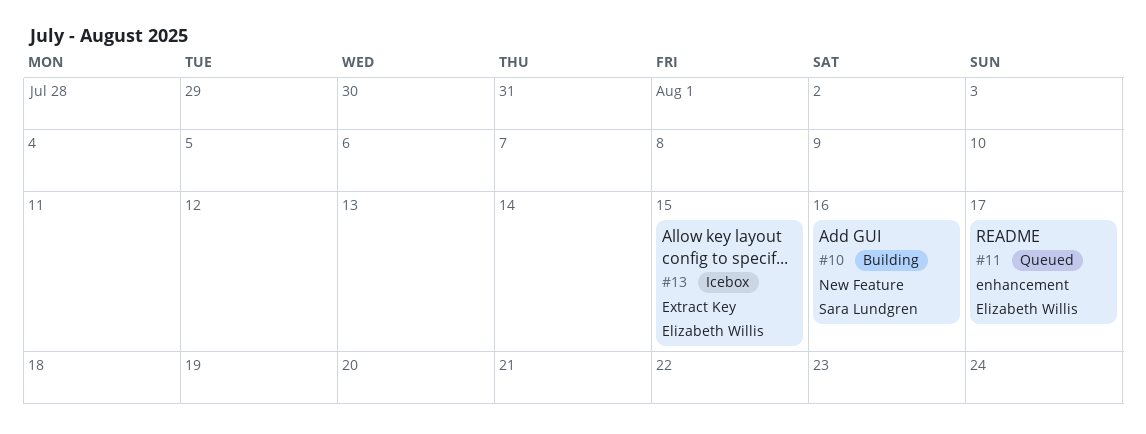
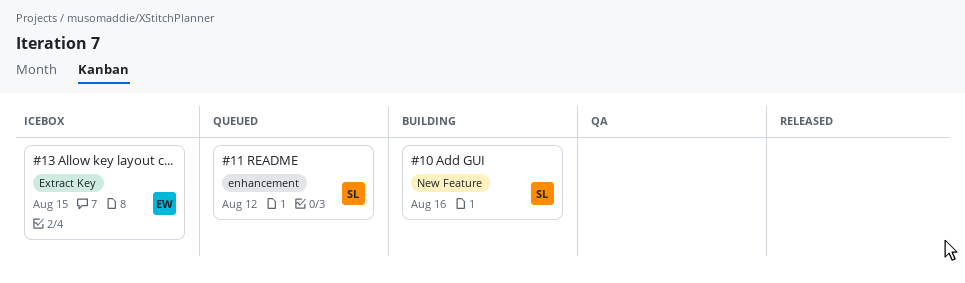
#11, owner: Elizabeth Willis -> Sara Lundgren
#11, due: Aug 17 -> Aug 12

